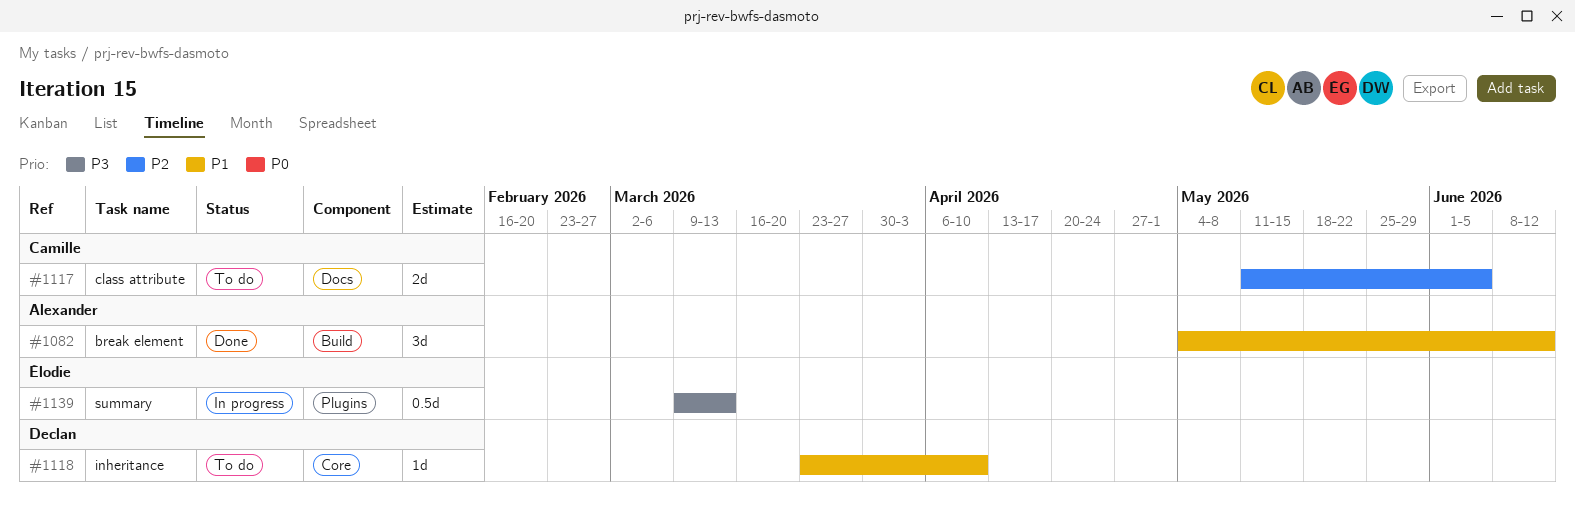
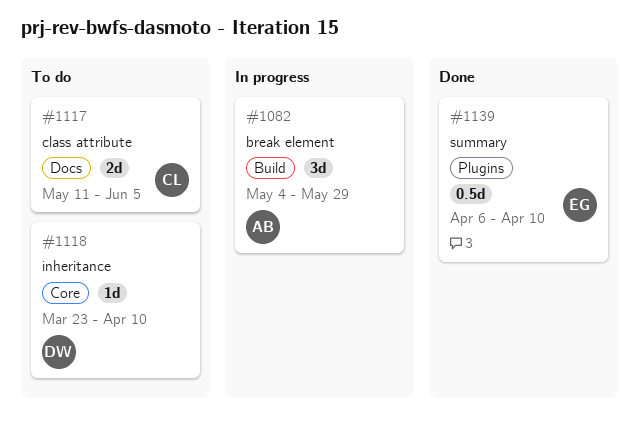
#1082, status: Done -> In progress
#1082, due: Jun 12 -> May 29
#1139, status: In progress -> Done
#1139, start: Mar 9 -> Apr 6
#1139, due: Mar 13 -> Apr 10

